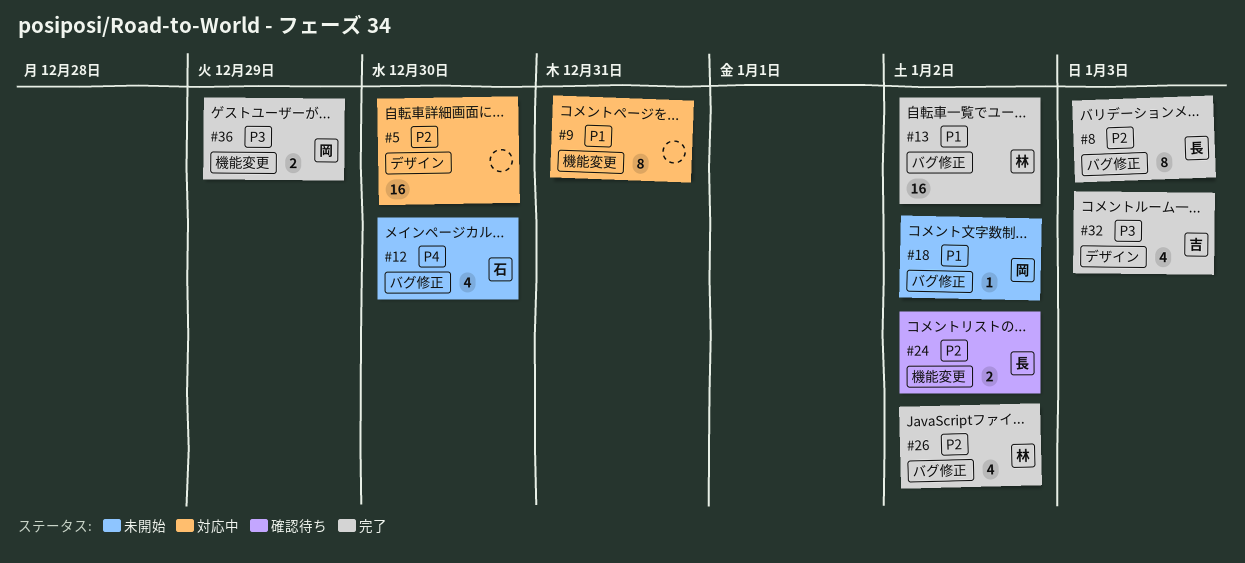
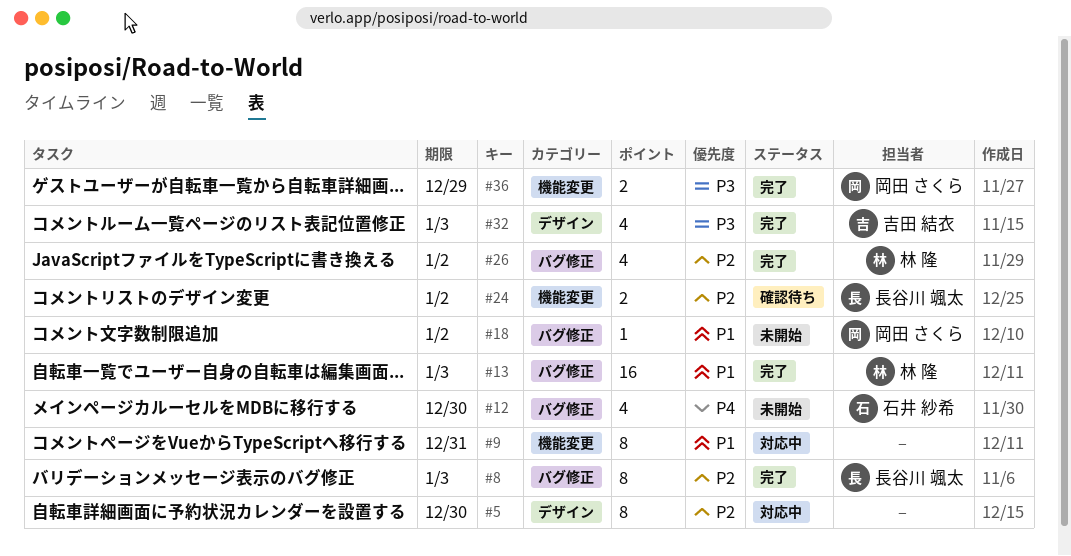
#5, estimate: 16 -> 8
#13, due: Jan 2 -> Jan 3

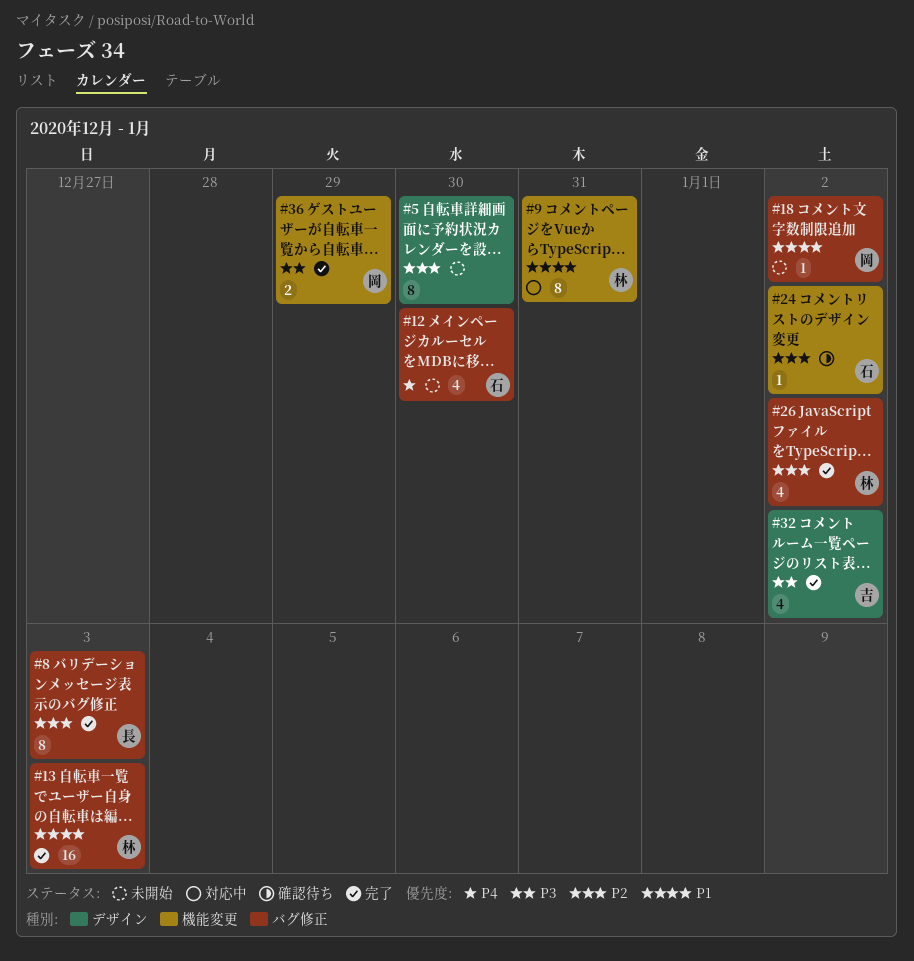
#5, status: 対応中 -> 未開始
#9, owner: none -> 林 隆
#24, owner: 長谷川 颯太 -> 石井 紗希
#24, estimate: 2 -> 1
#32, due: Jan 3 -> Jan 2

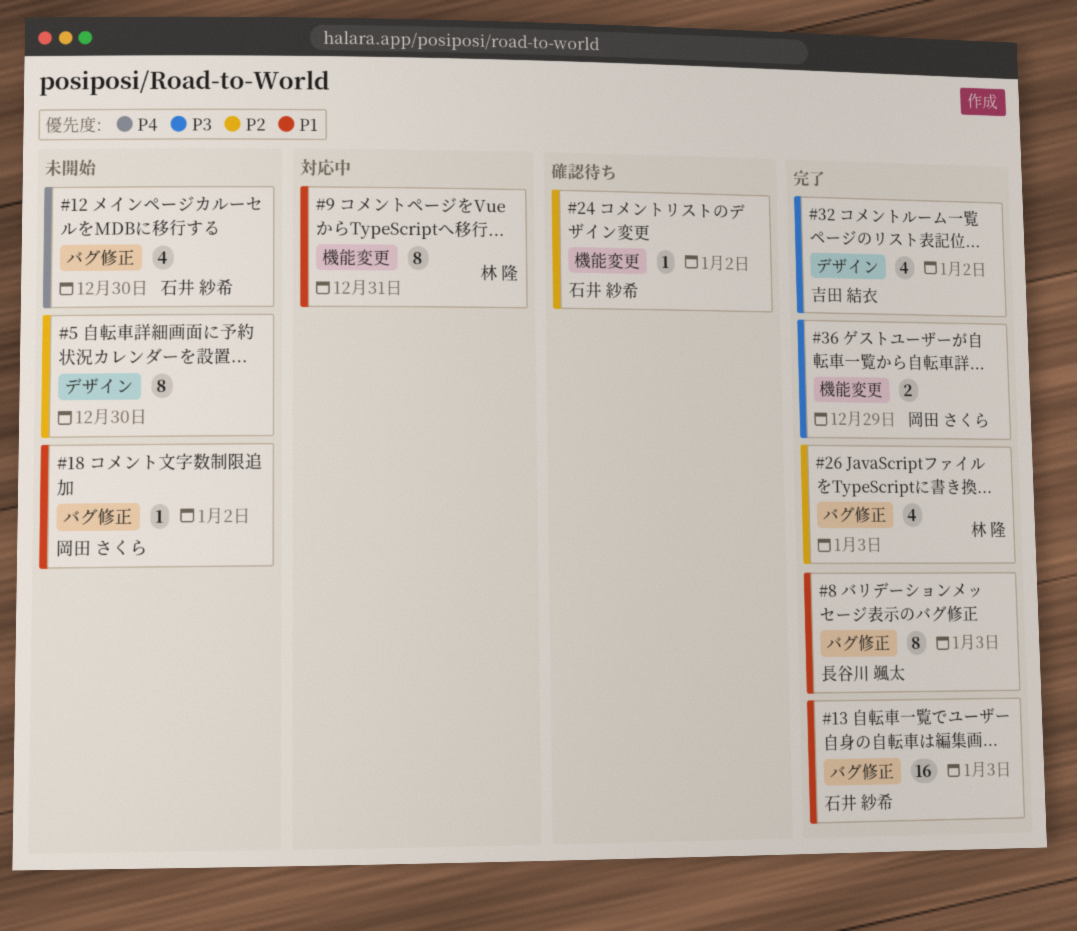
#8, priority: P2 -> P1
#13, owner: 林 隆 -> 石井 紗希
#26, due: Jan 2 -> Jan 3

